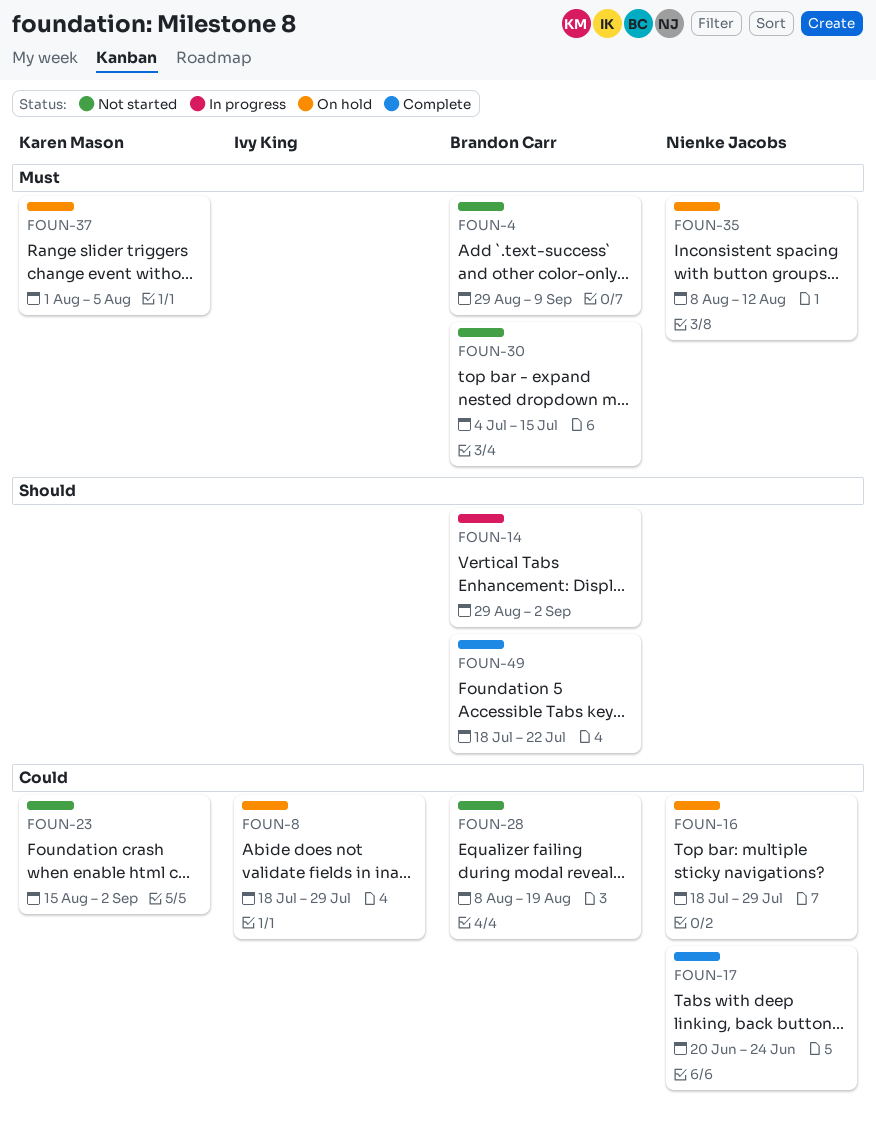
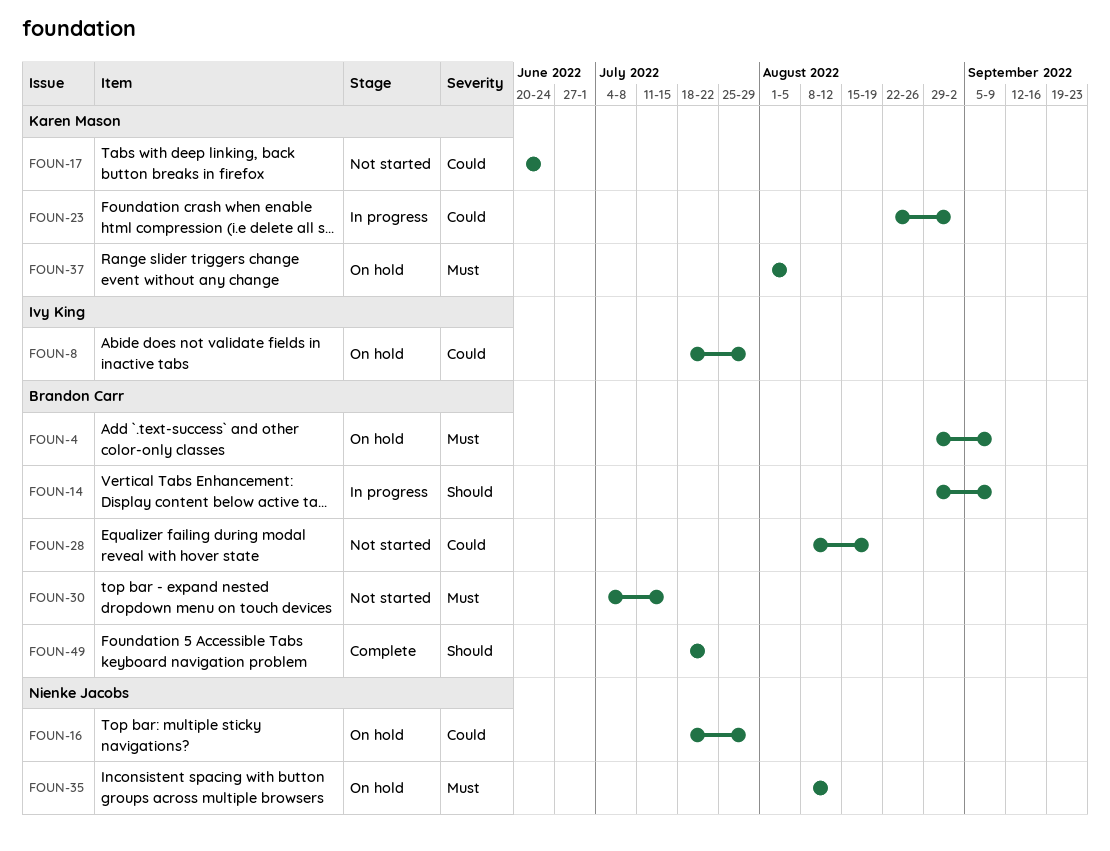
FOUN-4, status: Not started -> On hold
FOUN-14, due: Sep 2 -> Sep 9
FOUN-17, status: Complete -> Not started
FOUN-17, owner: Nienke Jacobs -> Karen Mason
FOUN-23, status: Not started -> In progress
FOUN-23, start: Aug 15 -> Aug 22

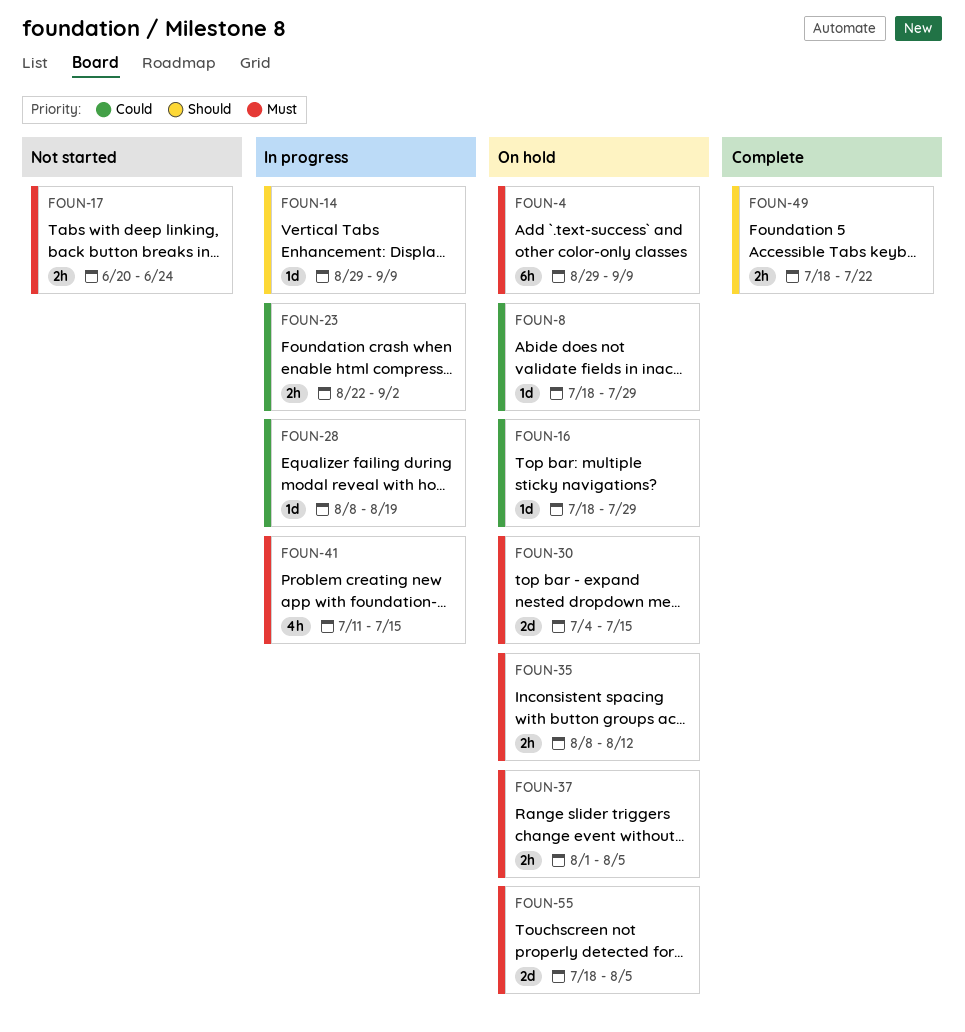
FOUN-17, priority: Could -> Must
FOUN-28, status: Not started -> In progress
FOUN-30, status: Not started -> On hold
FOUN-41: none -> present
FOUN-55: none -> present

